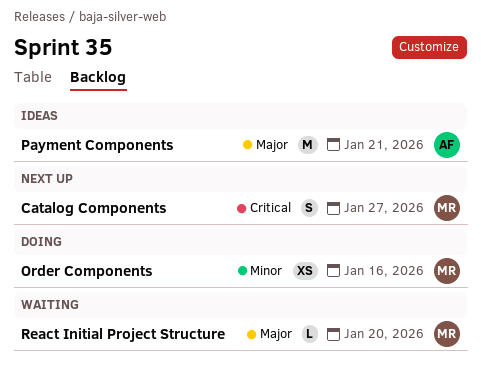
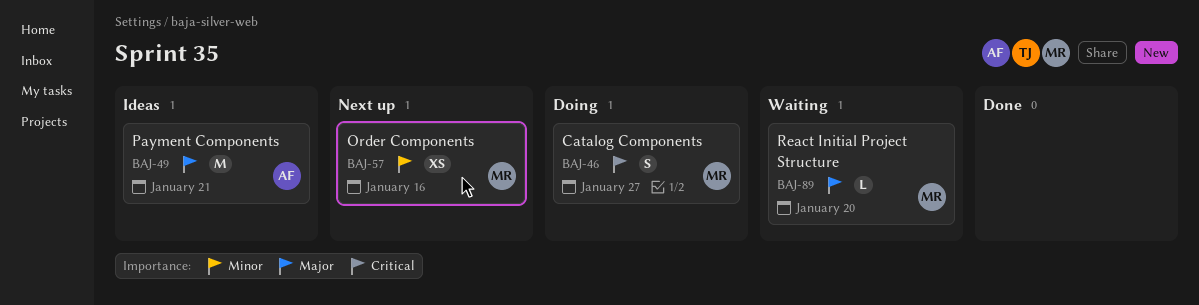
Catalog Components, status: Next up -> Doing
Order Components, status: Doing -> Next up

